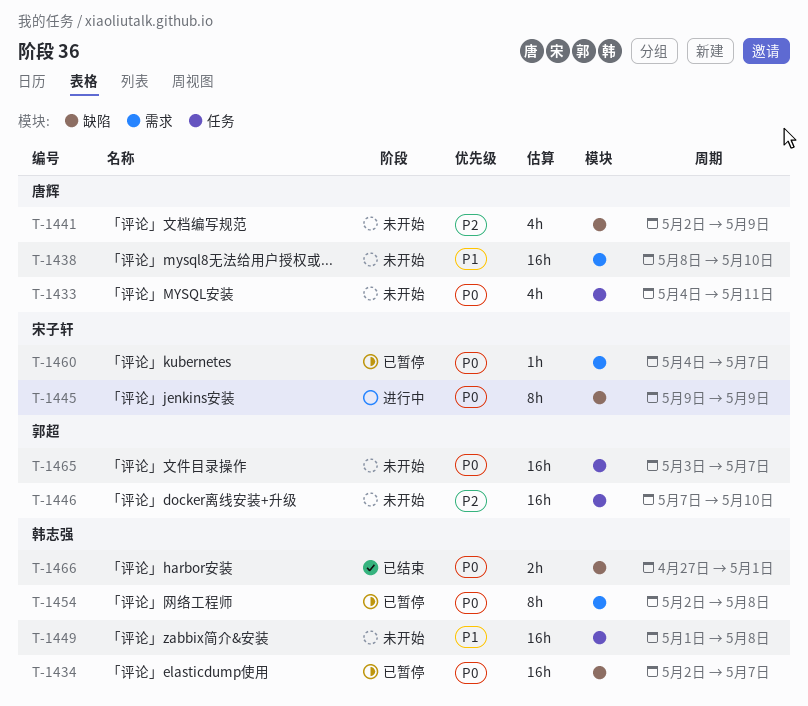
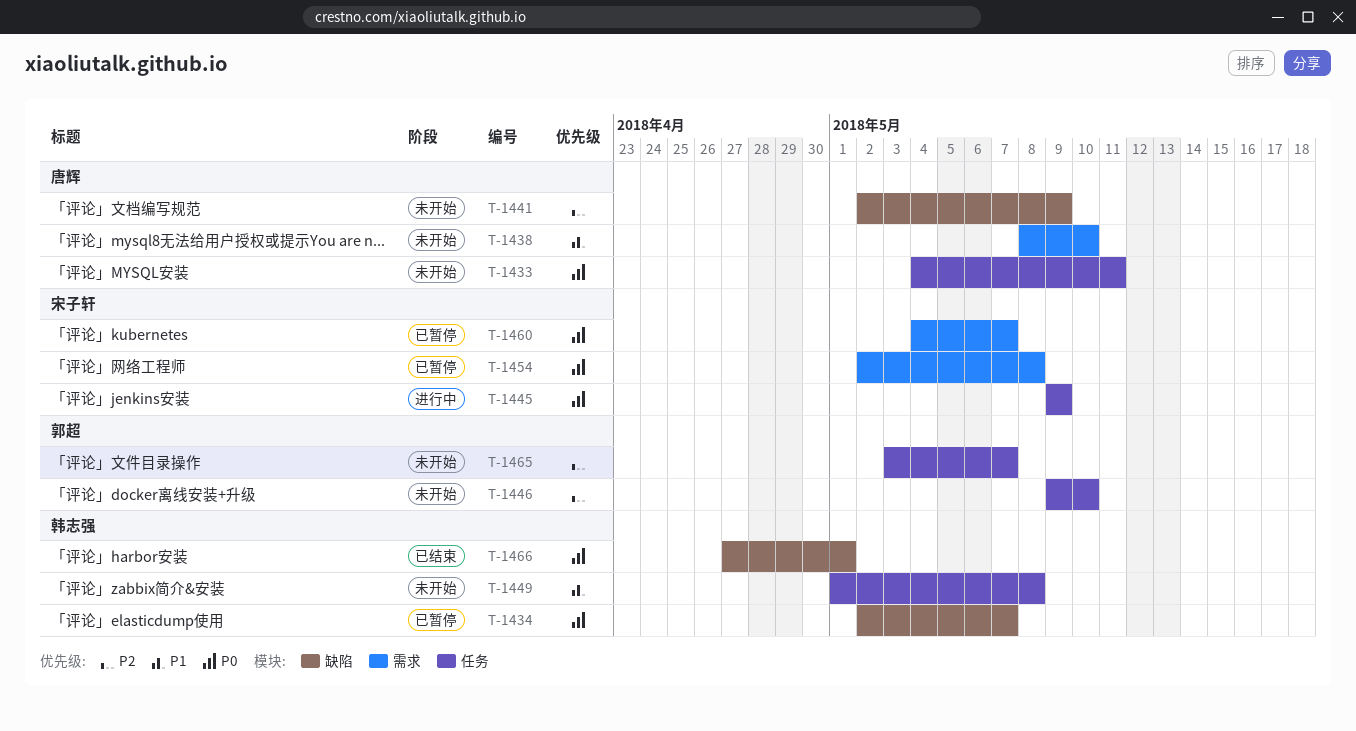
T-1445, label: 缺陷 -> 任务
T-1446, start: May 7 -> May 9
T-1454, owner: 韩志强 -> 宋子轩
T-1465, priority: P0 -> P2

